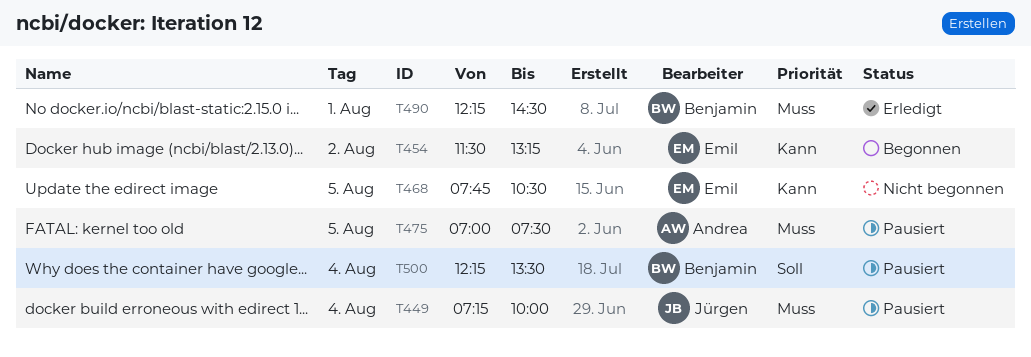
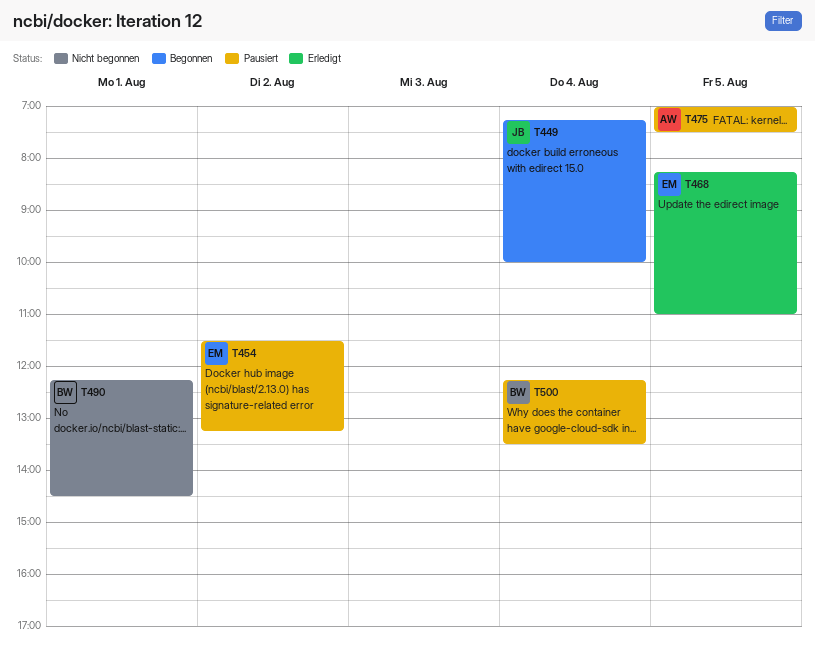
T449, status: Pausiert -> Begonnen
T454, status: Begonnen -> Pausiert
T468, status: Nicht begonnen -> Erledigt
T468, begins: 07:45 -> 08:15
T468, ends: 10:30 -> 11:00
T490, status: Erledigt -> Nicht begonnen

